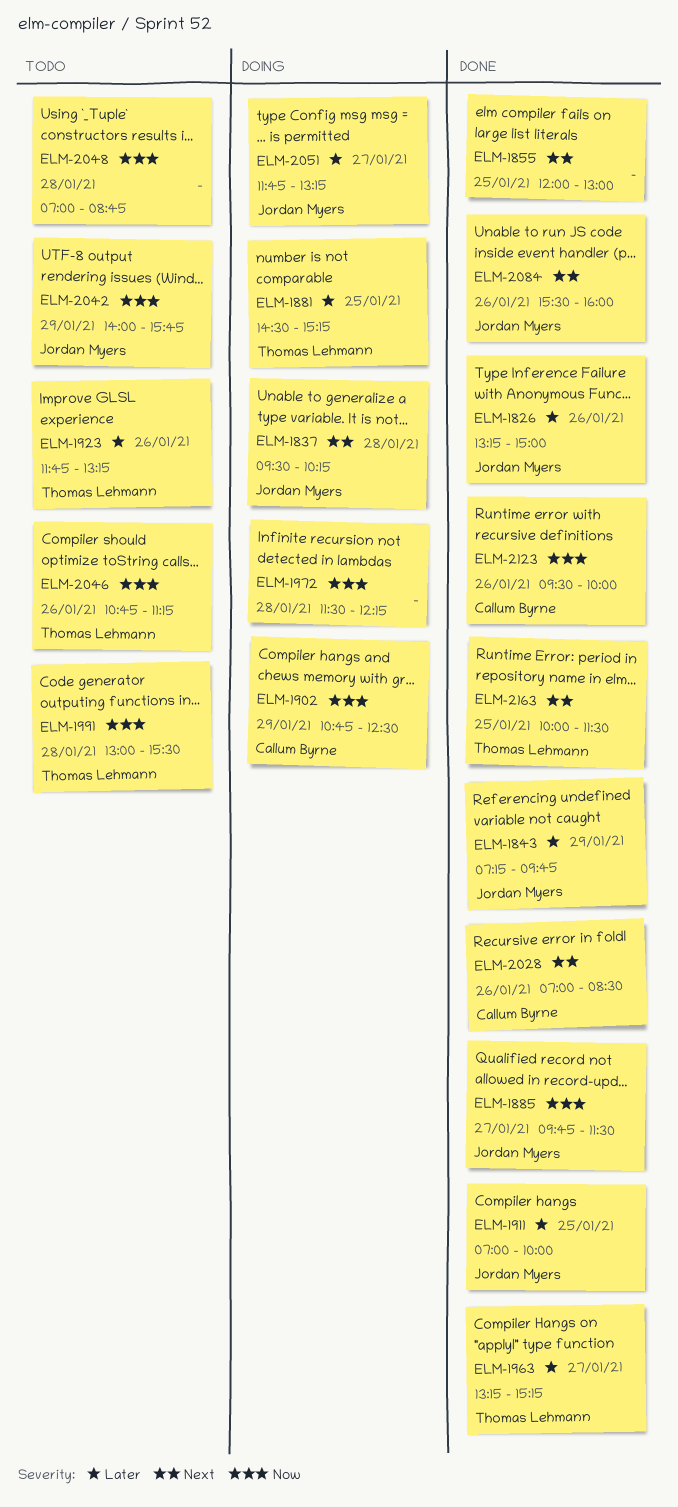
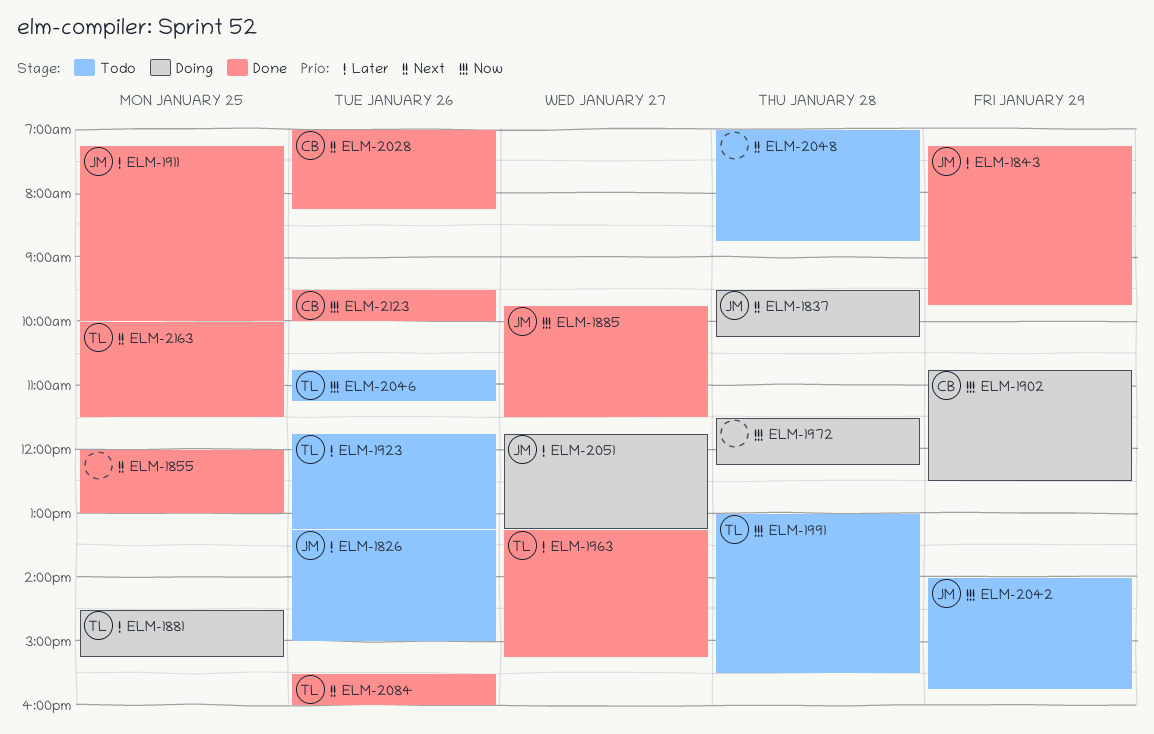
ELM-1826, status: Done -> Todo
ELM-1911, begins: 07:00 -> 07:15
ELM-2028, ends: 08:30 -> 08:15
ELM-2048, priority: Now -> Next
ELM-2084, owner: Jordan Myers -> Thomas Lehmann

